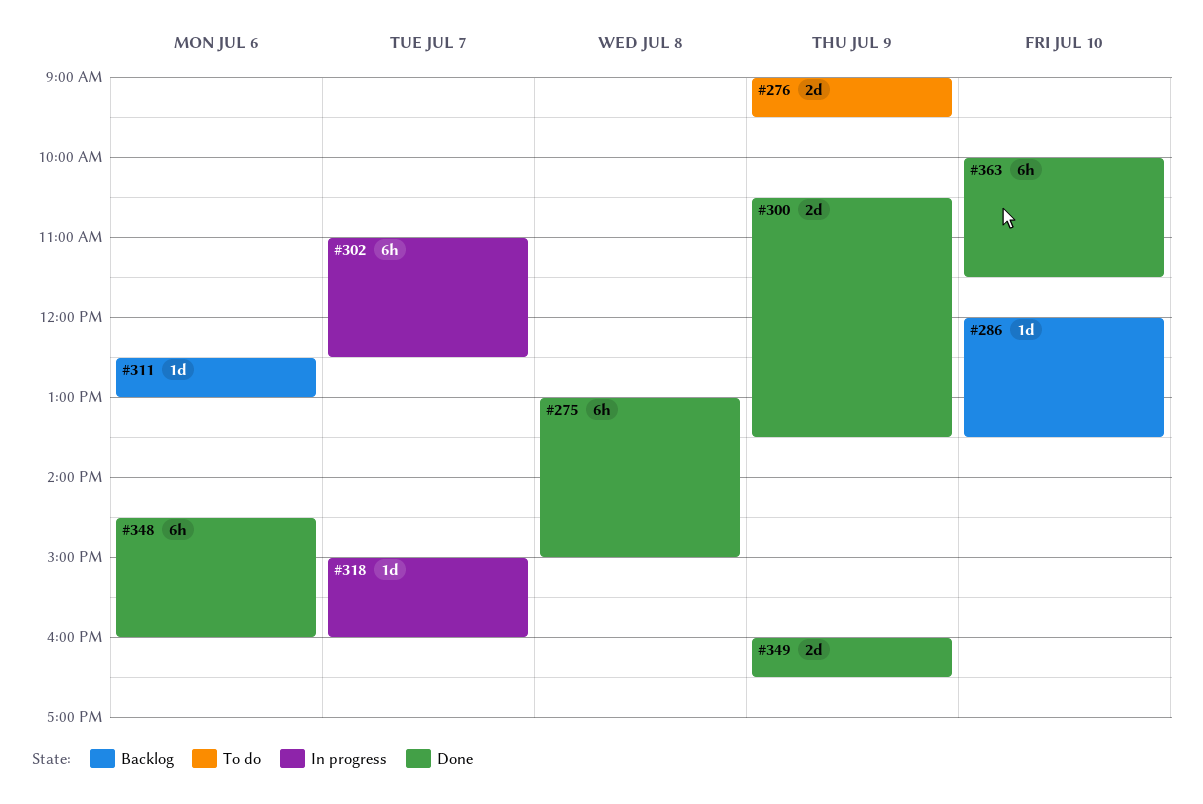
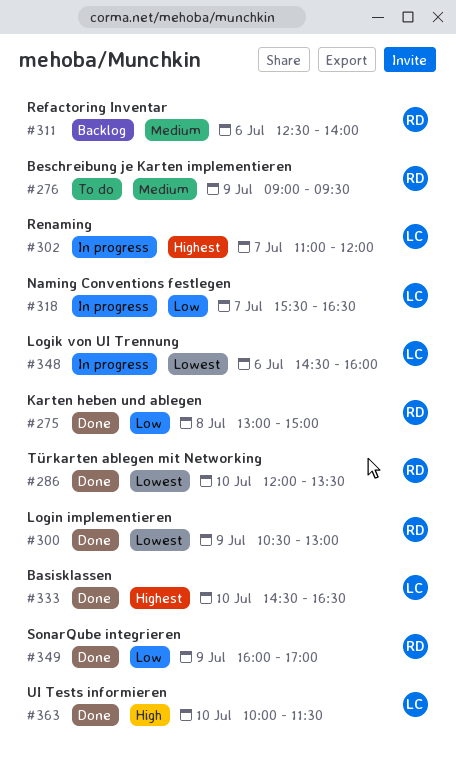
#286, status: Backlog -> Done
#300, ends: 13:30 -> 13:00
#302, ends: 12:30 -> 12:00
#311, ends: 13:00 -> 14:00
#318, begins: 15:00 -> 15:30
#318, ends: 16:00 -> 16:30
#333: none -> present
#348, status: Done -> In progress
#349, ends: 16:30 -> 17:00

